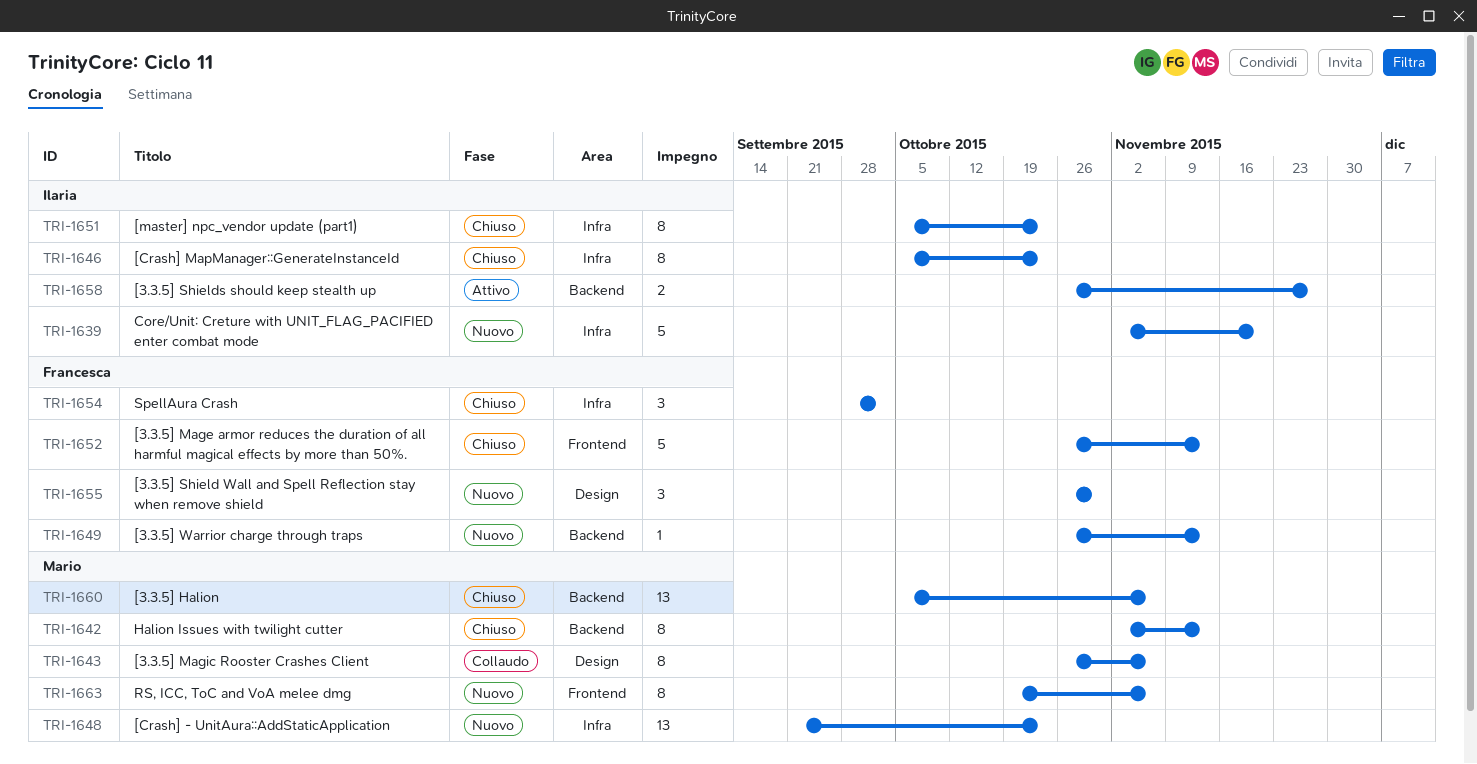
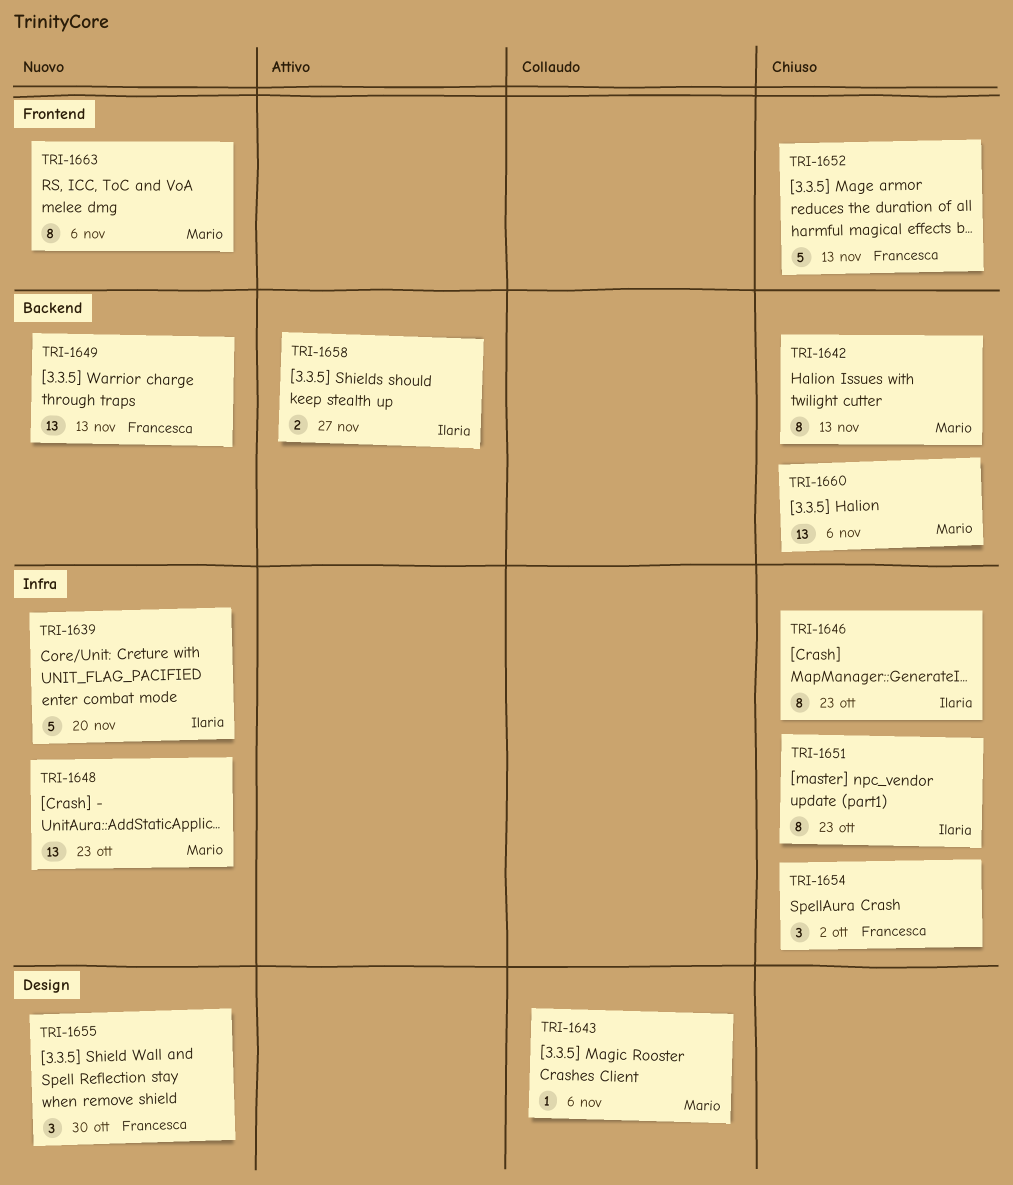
TRI-1643, estimate: 8 -> 1
TRI-1649, estimate: 1 -> 13

